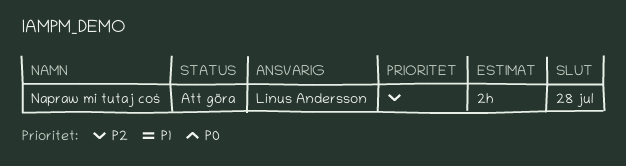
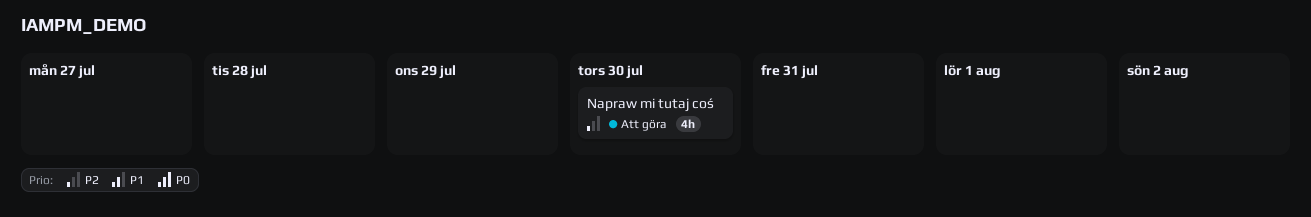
Napraw mi tutaj coś, estimate: 2h -> 4h
Napraw mi tutaj coś, due: Jul 28 -> Jul 30

